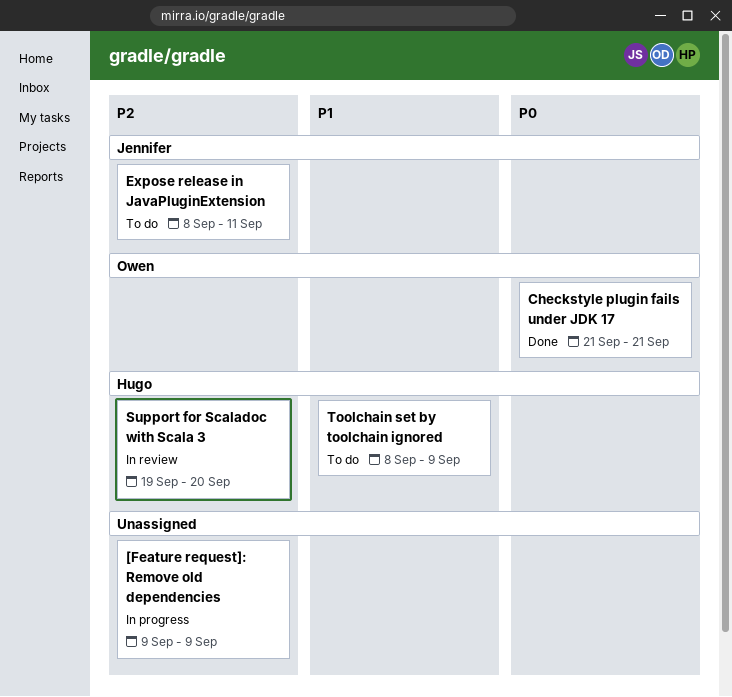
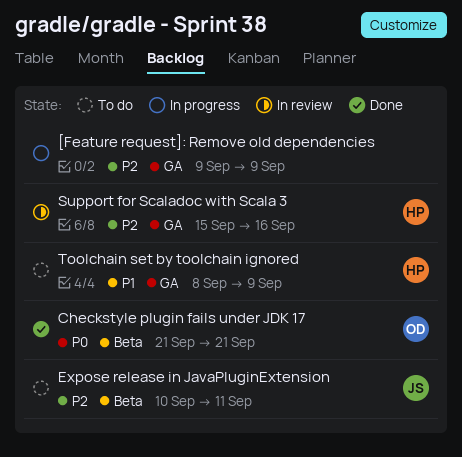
Expose release in JavaPluginExtension, start: Sep 8 -> Sep 10
Support for Scaladoc with Scala 3, start: Sep 19 -> Sep 15
Support for Scaladoc with Scala 3, due: Sep 20 -> Sep 16

